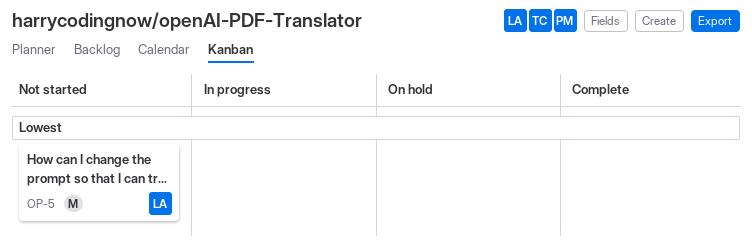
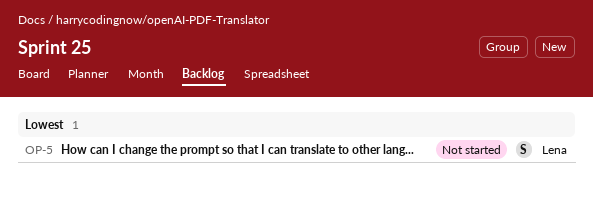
OP-5, estimate: M -> S

